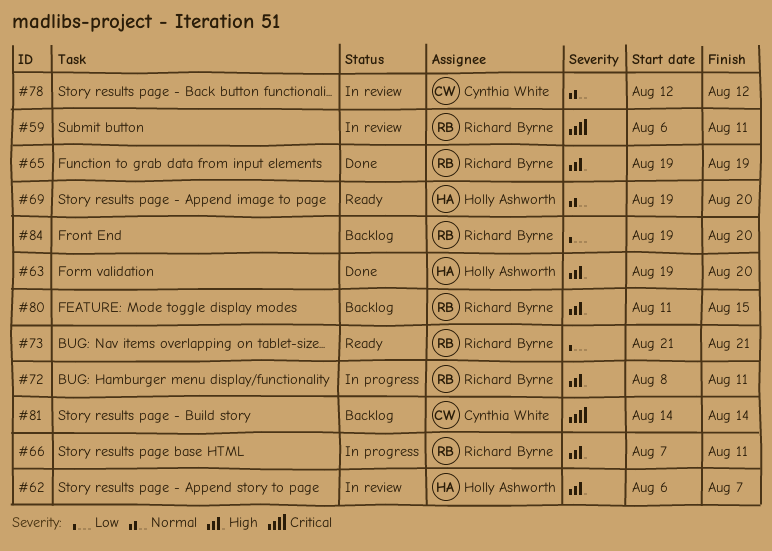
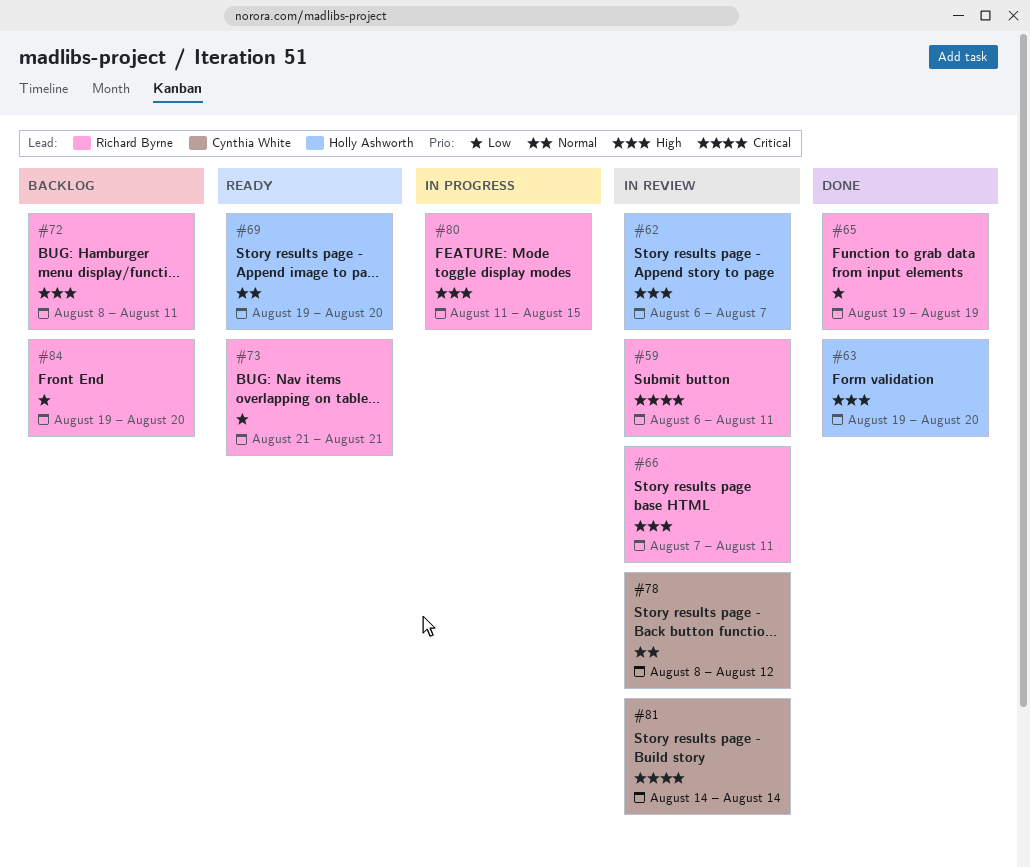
#65, priority: High -> Low
#66, status: In progress -> In review
#72, status: In progress -> Backlog
#78, start: Aug 12 -> Aug 8
#80, status: Backlog -> In progress
#81, status: Backlog -> In review

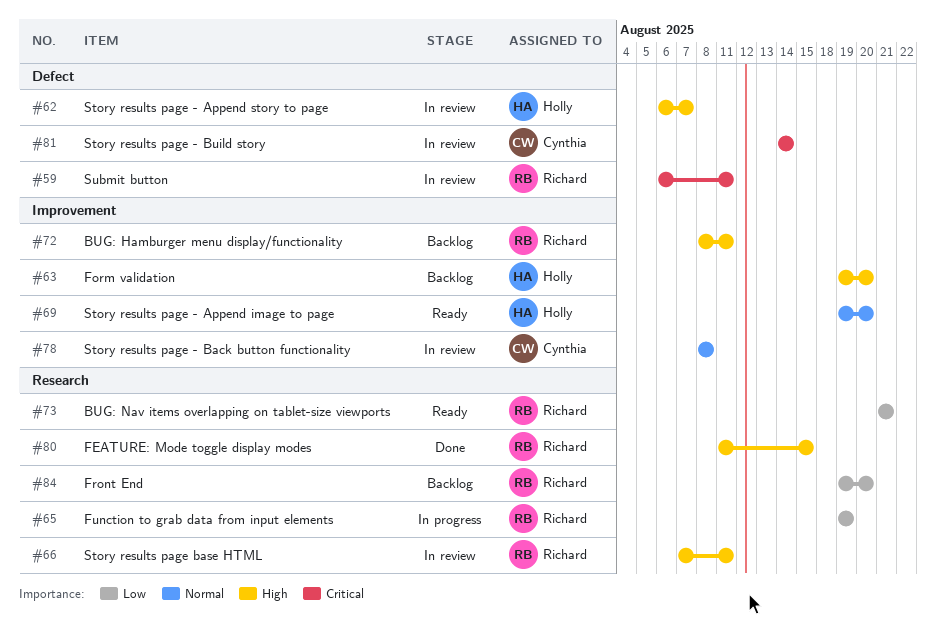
#63, status: Done -> Backlog
#65, status: Done -> In progress
#78, due: Aug 12 -> Aug 8
#80, status: In progress -> Done

